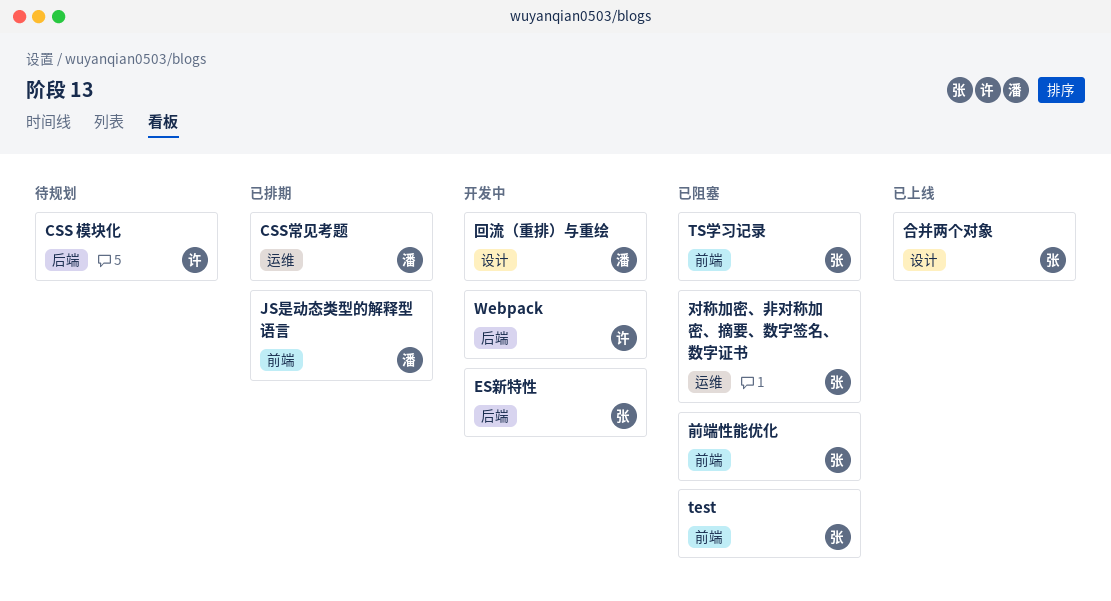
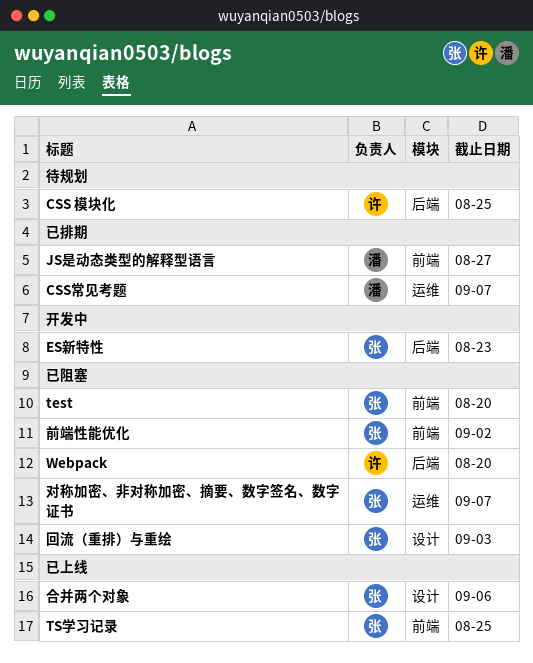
TS学习记录, status: 已阻塞 -> 已上线
Webpack, status: 开发中 -> 已阻塞
回流（重排）与重绘, status: 开发中 -> 已阻塞
回流（重排）与重绘, owner: 潘 -> 张

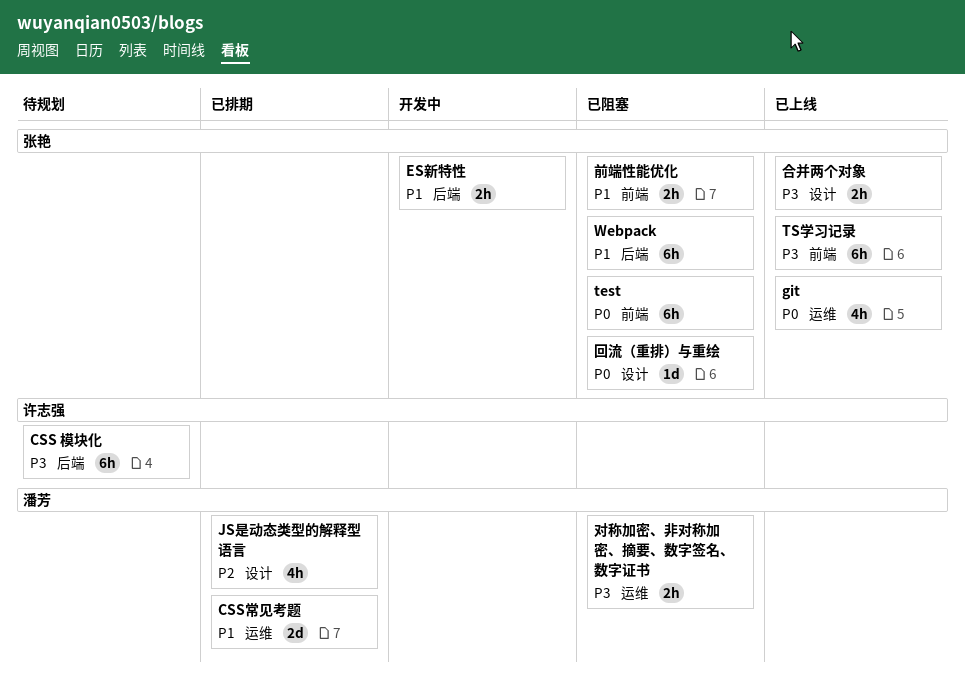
git: none -> present
JS是动态类型的解释型语言, label: 前端 -> 设计
Webpack, owner: 许志强 -> 张艳
对称加密、非对称加密、摘要、数字签名、数字证书, owner: 张艳 -> 潘芳

